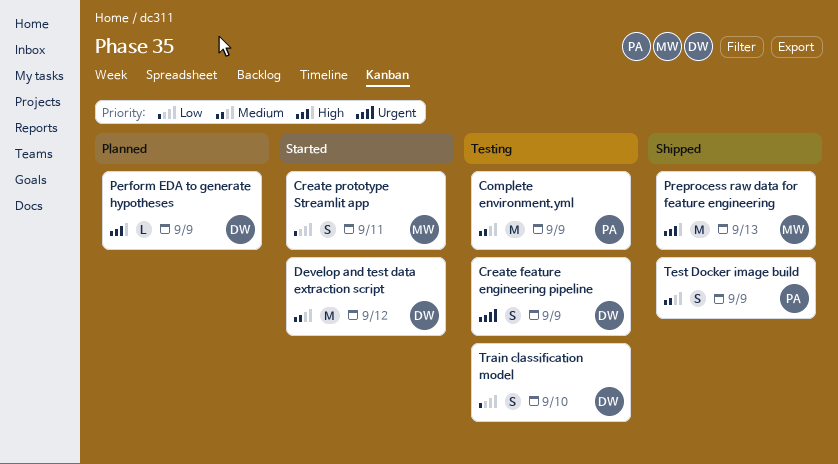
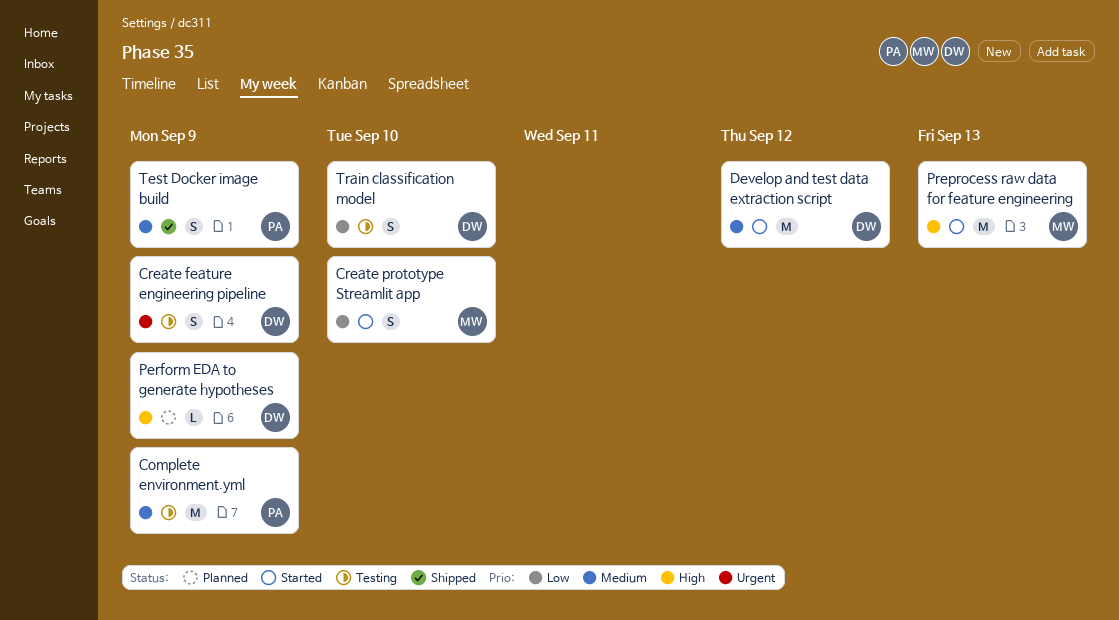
Create prototype Streamlit app, due: Sep 11 -> Sep 10
Preprocess raw data for feature engineering, status: Shipped -> Started

